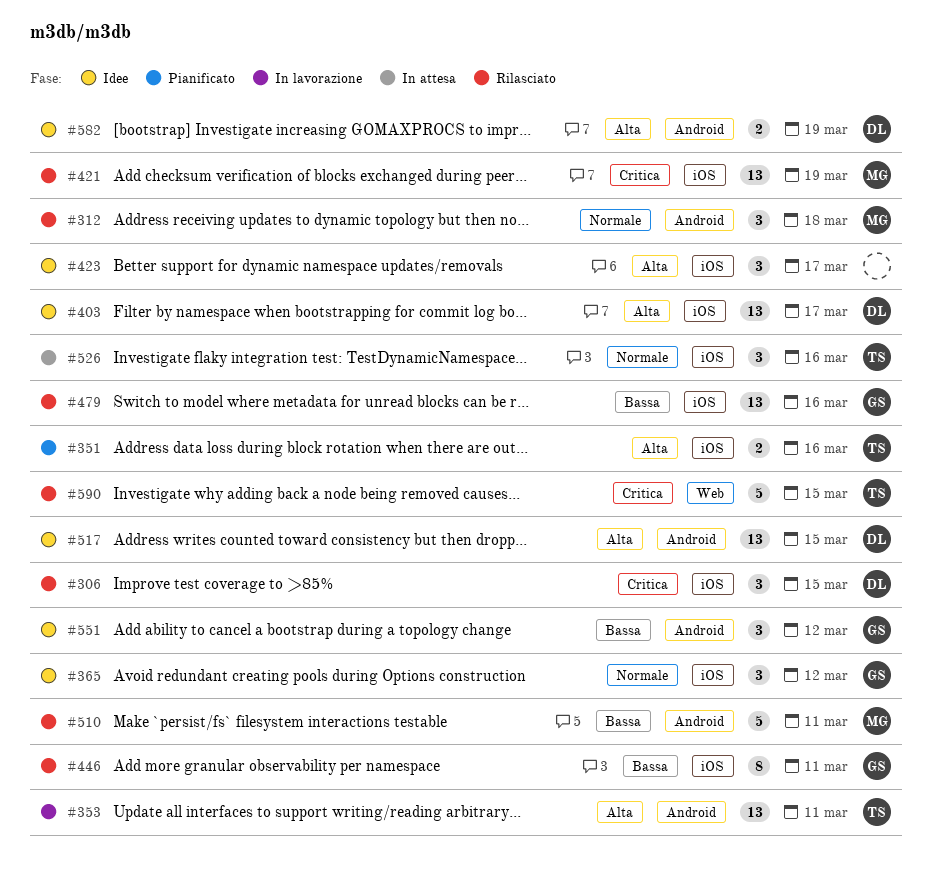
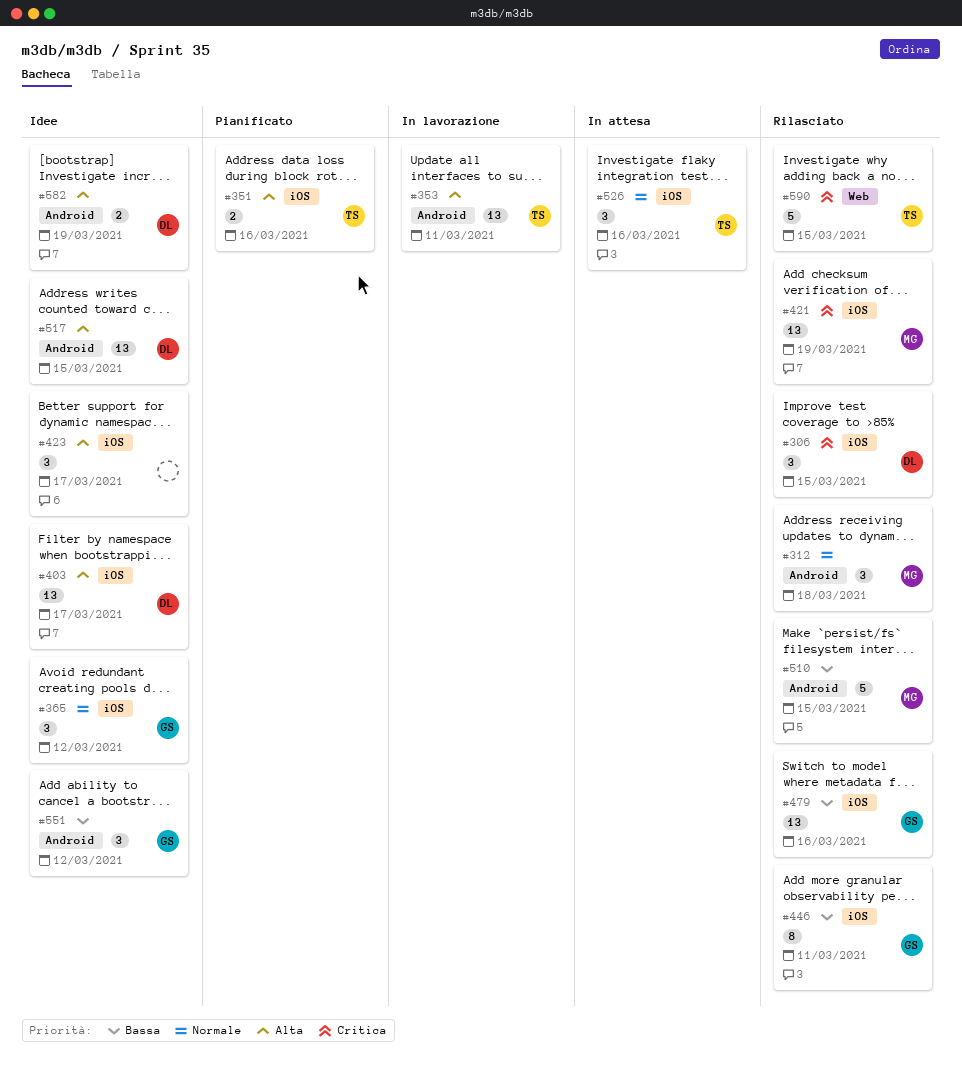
#510, due: Mar 11 -> Mar 15

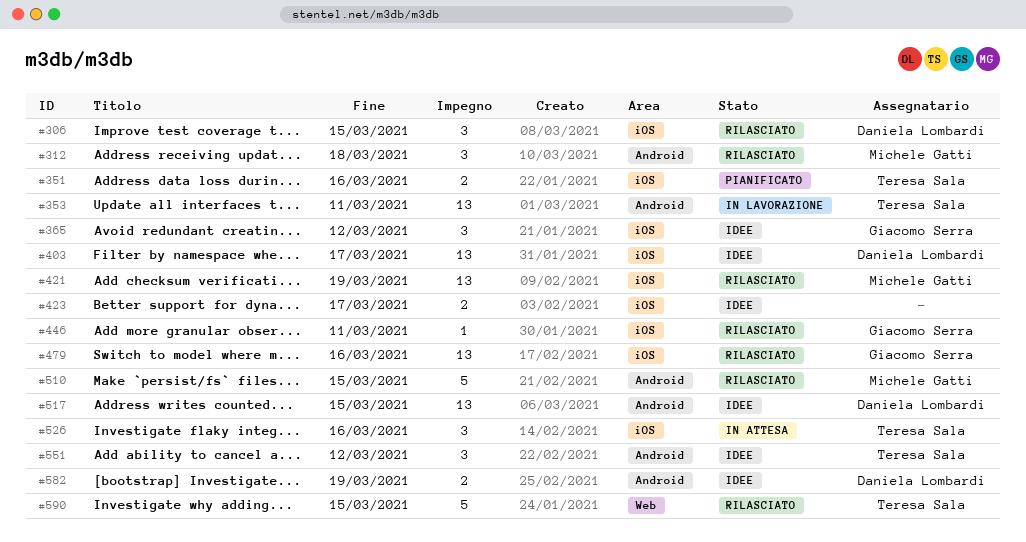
#423, estimate: 3 -> 2
#446, estimate: 8 -> 1
#551, owner: Giacomo Serra -> Teresa Sala

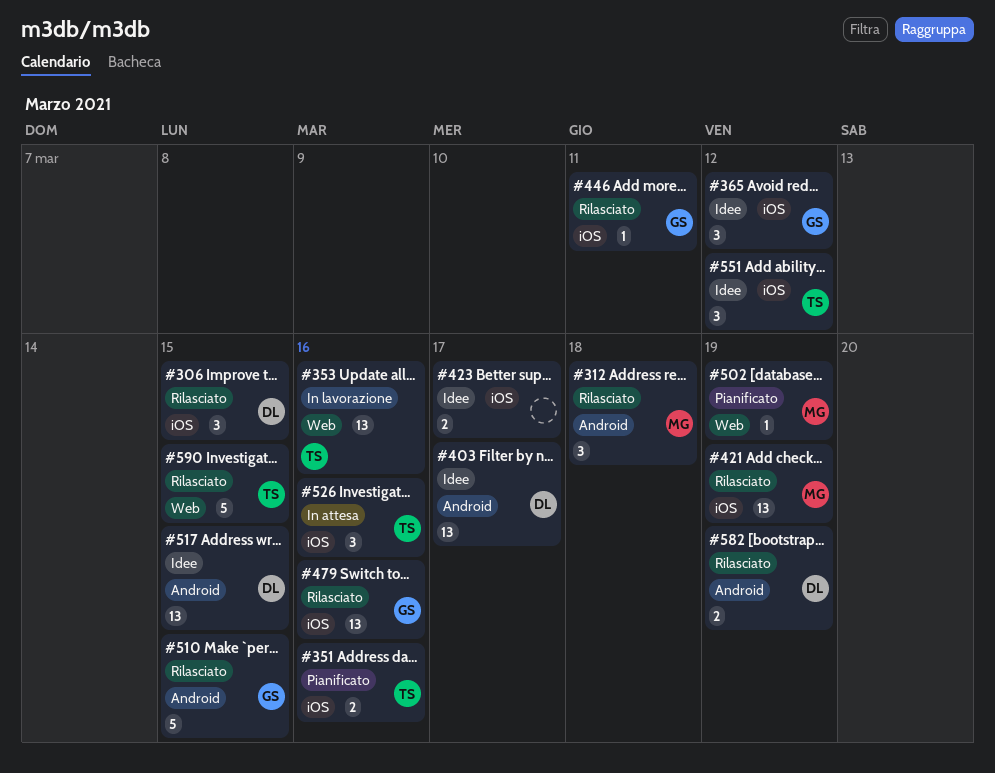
#353, label: Android -> Web
#353, due: Mar 11 -> Mar 16
#403, label: iOS -> Android
#502: none -> present
#510, owner: Michele Gatti -> Giacomo Serra
#551, label: Android -> iOS
#582, status: Idee -> Rilasciato

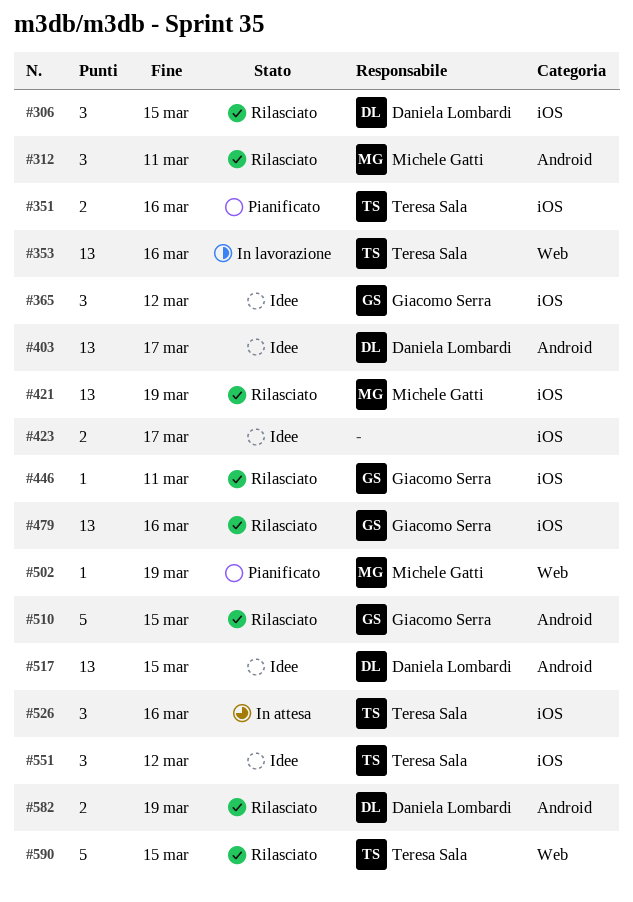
#312, due: Mar 18 -> Mar 11

